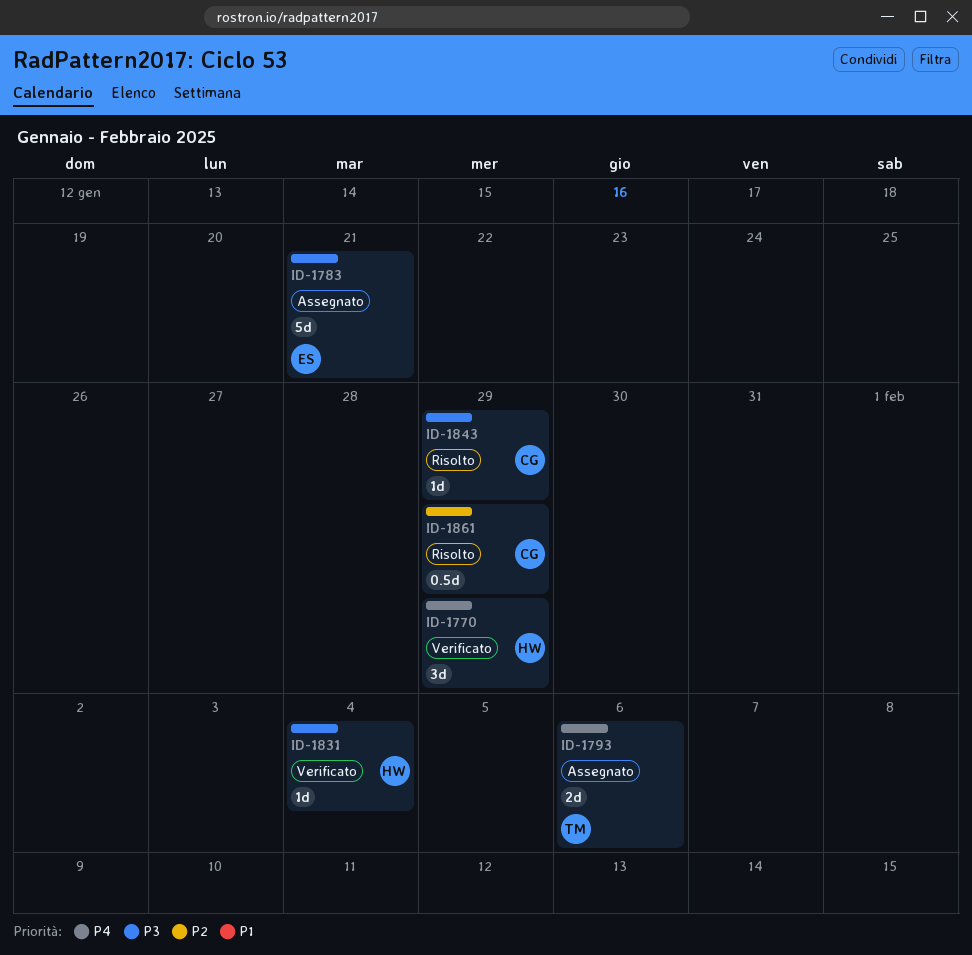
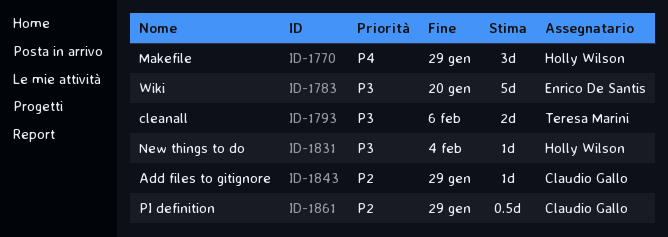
ID-1783, due: Jan 21 -> Jan 20
ID-1793, priority: P4 -> P3
ID-1843, priority: P3 -> P2

